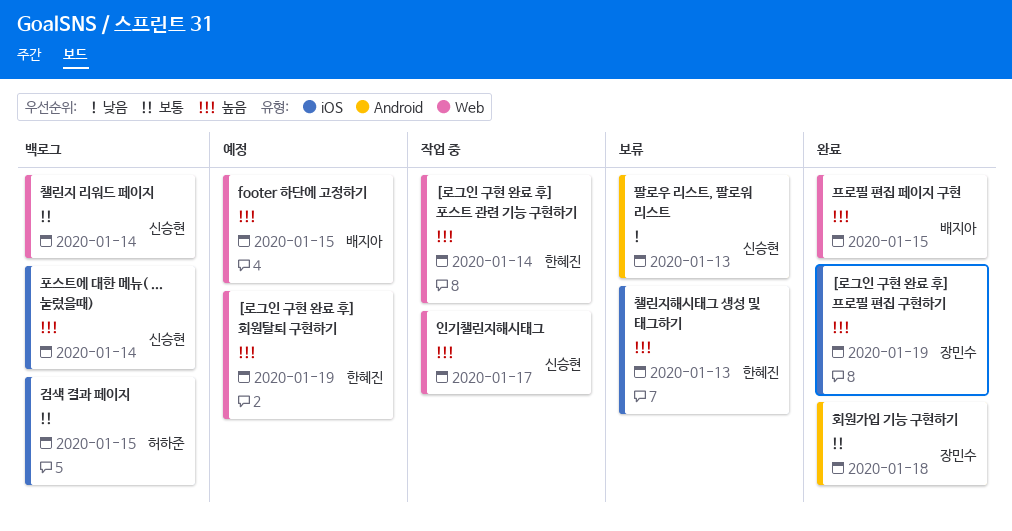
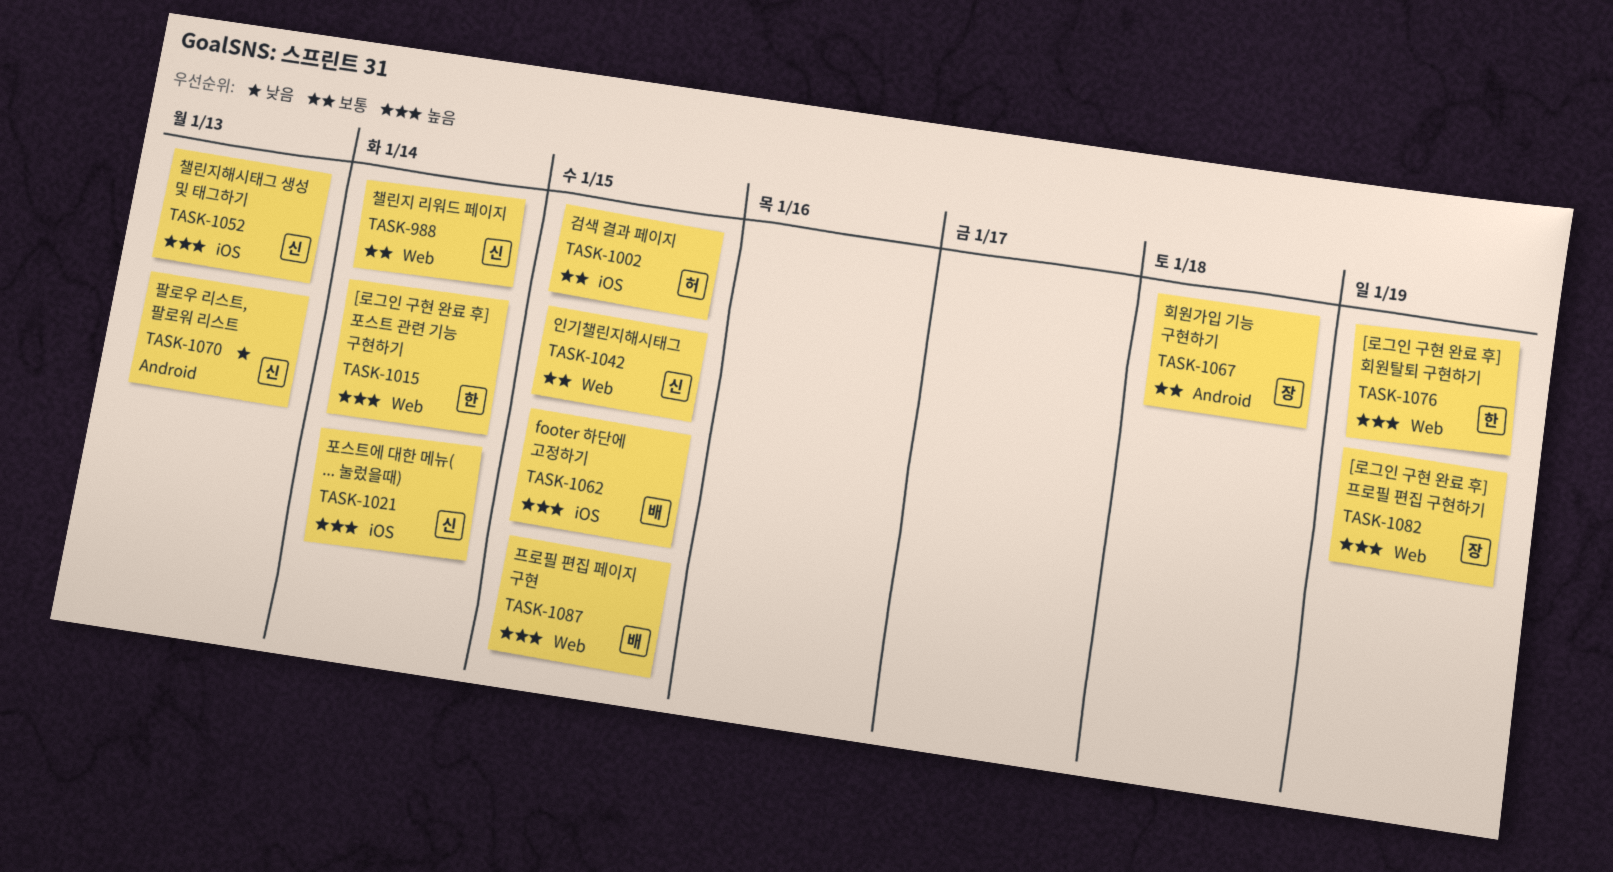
[로그인 구현 완료 후] 프로필 편집 구현하기, label: iOS -> Web
footer 하단에 고정하기, label: Web -> iOS
인기챌린지해시태그, priority: 높음 -> 보통
인기챌린지해시태그, due: Jan 17 -> Jan 15
챌린지해시태그 생성 및 태그하기, owner: 한혜진 -> 신승현

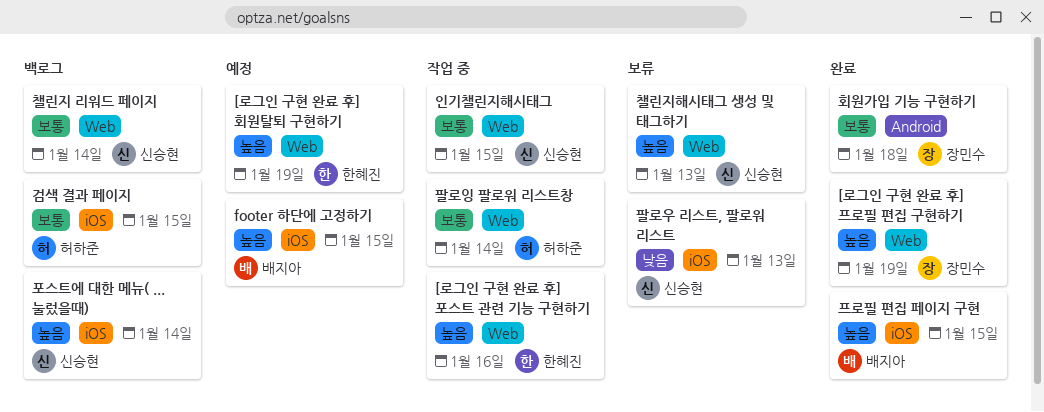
[로그인 구현 완료 후] 포스트 관련 기능 구현하기, due: Jan 14 -> Jan 16
챌린지해시태그 생성 및 태그하기, label: iOS -> Web
팔로우 리스트, 팔로워 리스트, label: Android -> iOS
팔로잉 팔로워 리스트창: none -> present
프로필 편집 페이지 구현, label: Web -> iOS

